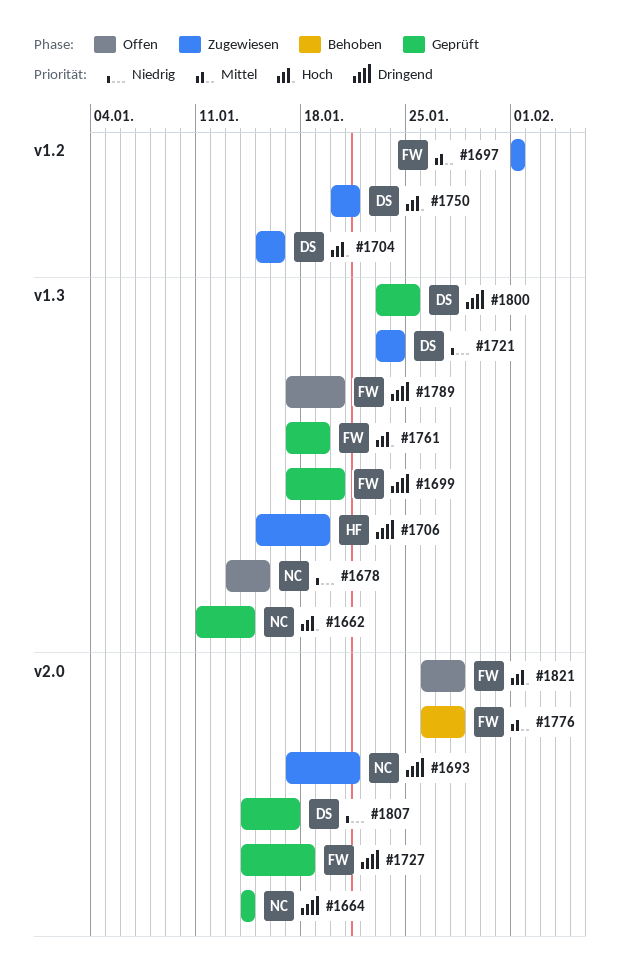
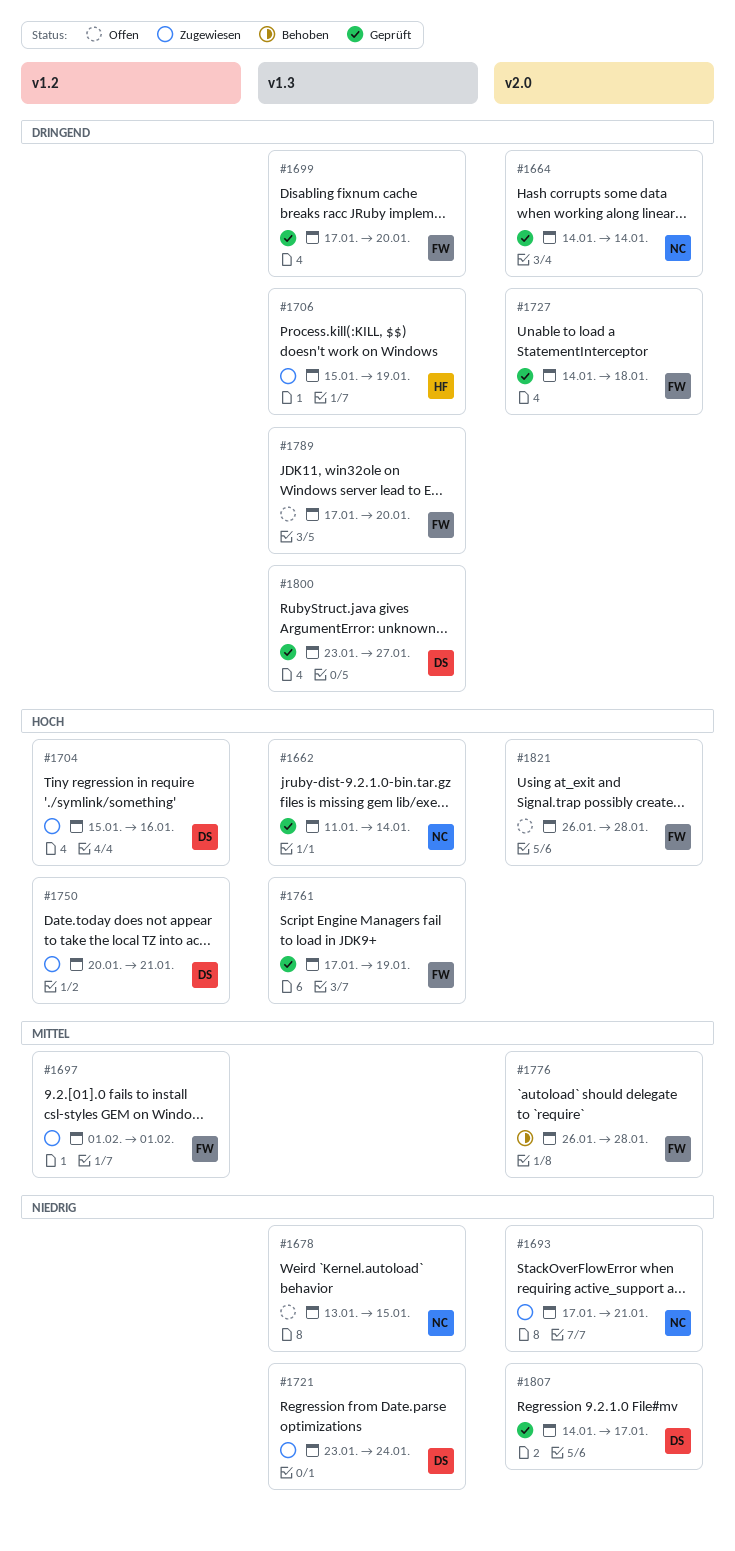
#1693, priority: Dringend -> Niedrig
#1800, due: Jan 25 -> Jan 27

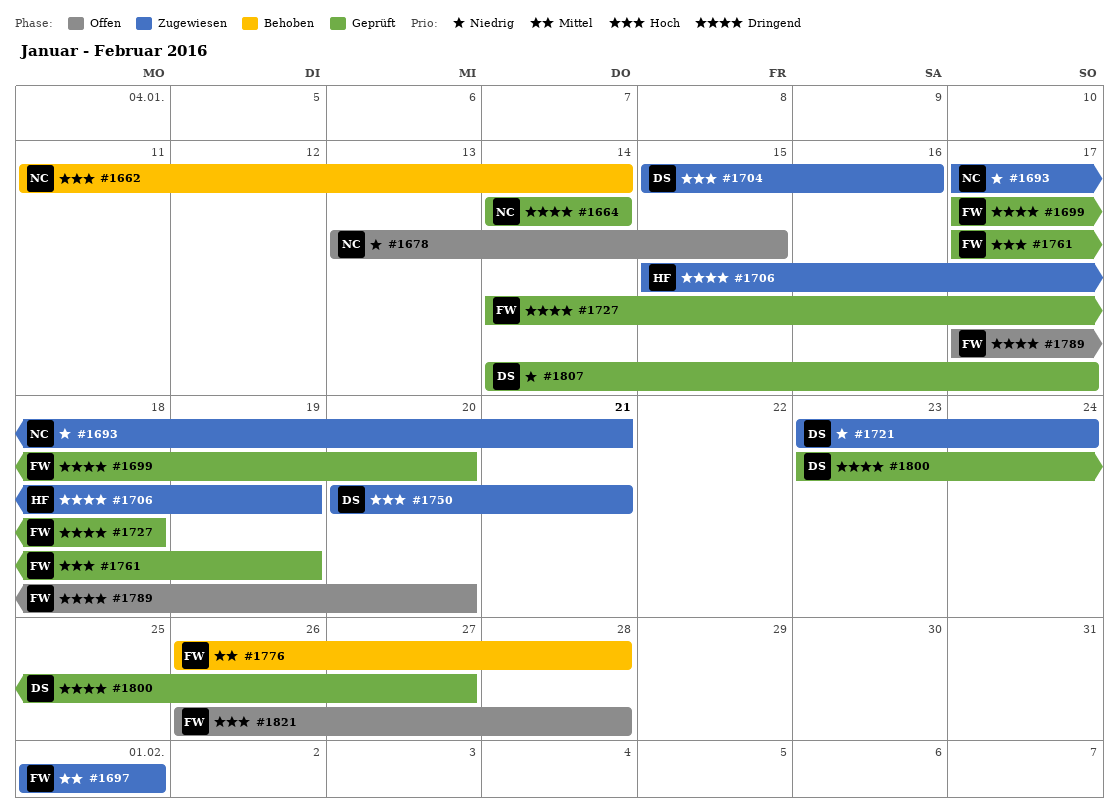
#1662, status: Geprüft -> Behoben

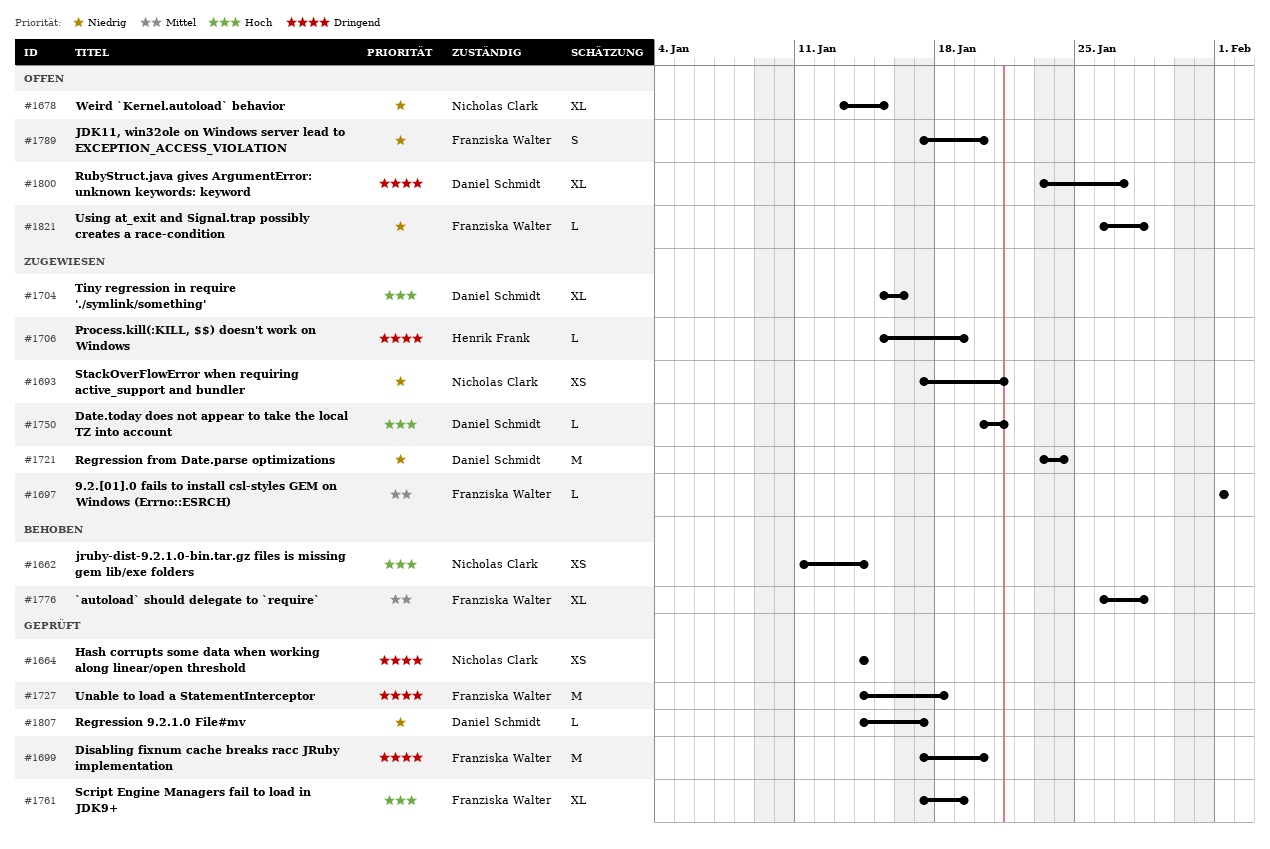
#1789, priority: Dringend -> Niedrig
#1800, status: Geprüft -> Offen
#1821, priority: Hoch -> Niedrig

